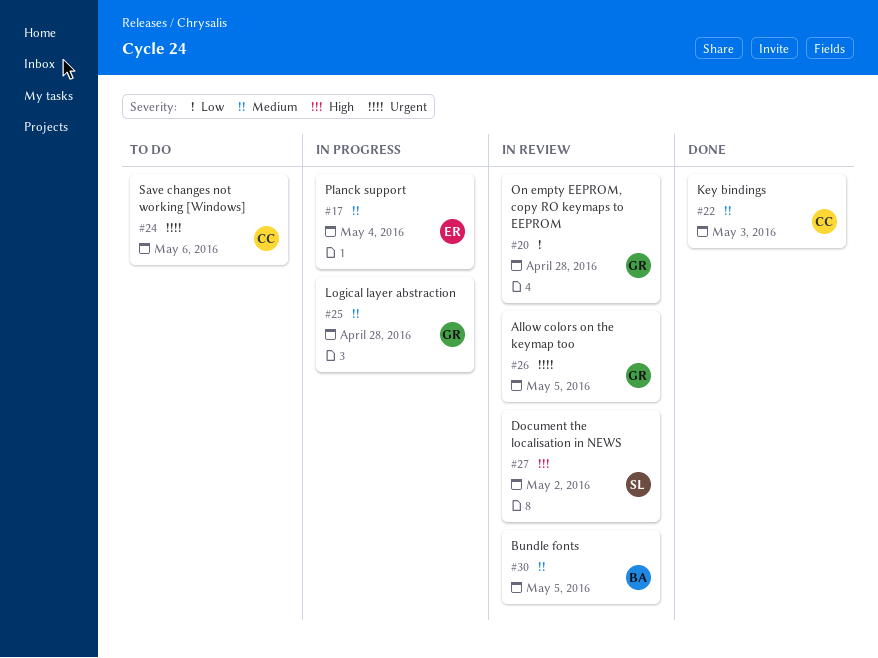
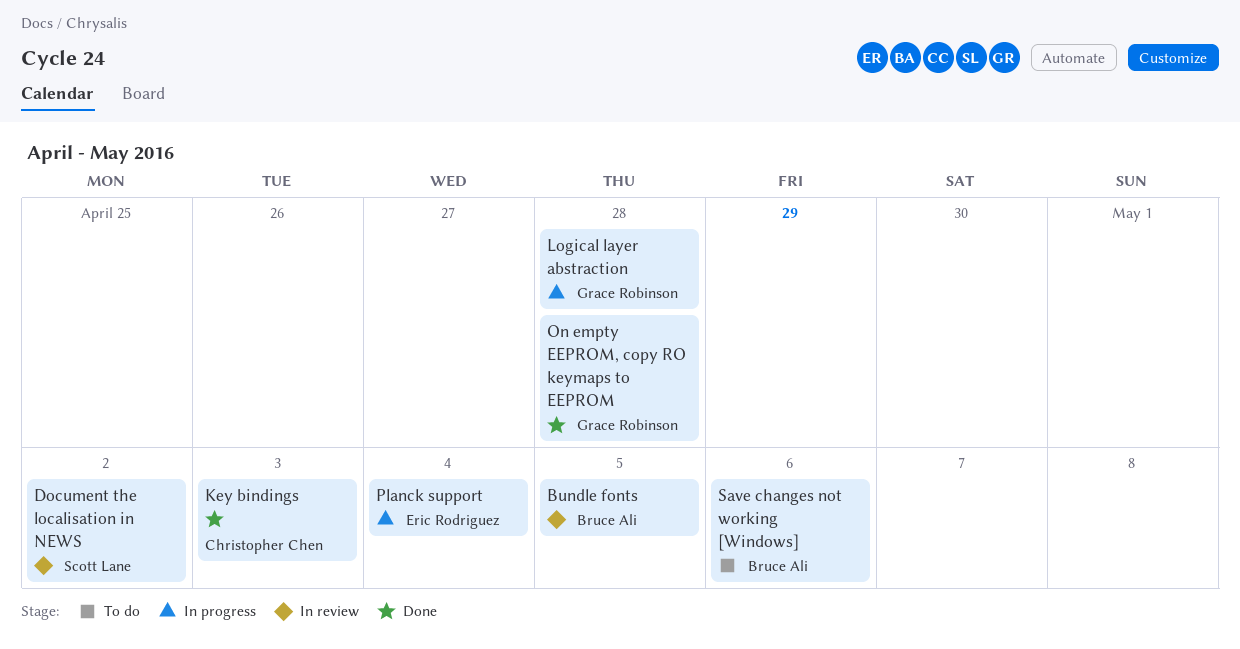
Allow colors on the keymap too: present -> none
On empty EEPROM, copy RO keymaps to EEPROM, status: In review -> Done
Save changes not working [Windows], owner: Christopher Chen -> Bruce Ali

